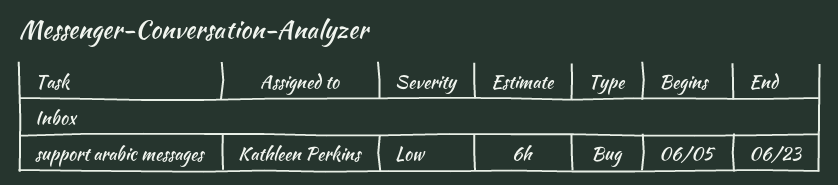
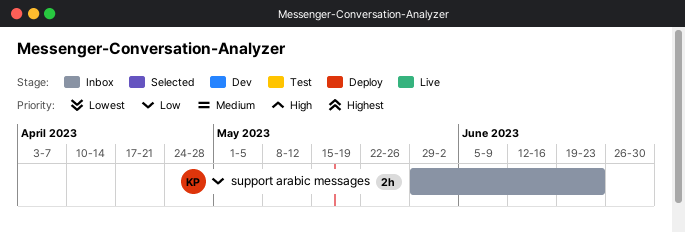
support arabic messages, estimate: 6h -> 2h
support arabic messages, start: Jun 5 -> May 29

